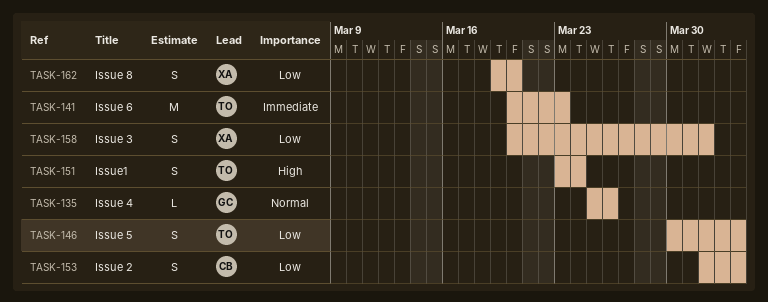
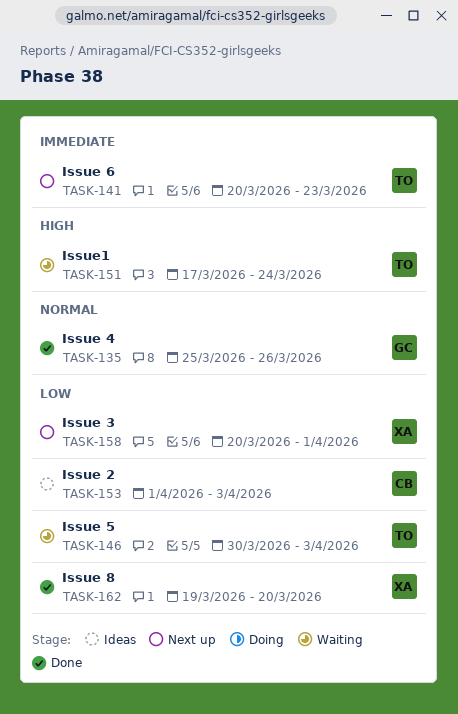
TASK-151, start: Mar 23 -> Mar 17

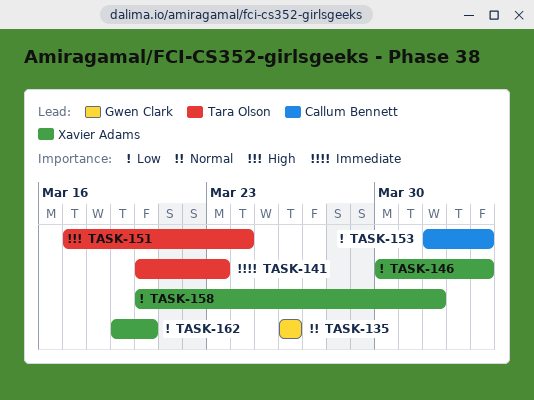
TASK-135, start: Mar 25 -> Mar 26
TASK-146, owner: Tara Olson -> Xavier Adams

